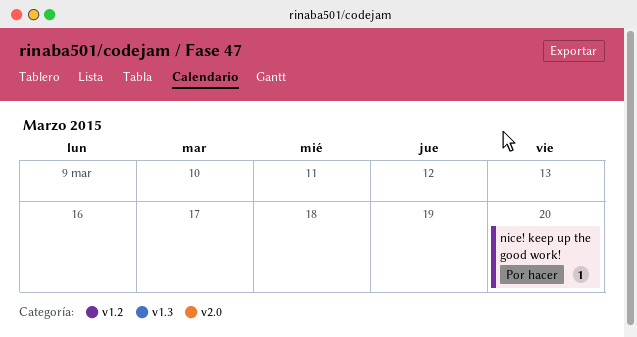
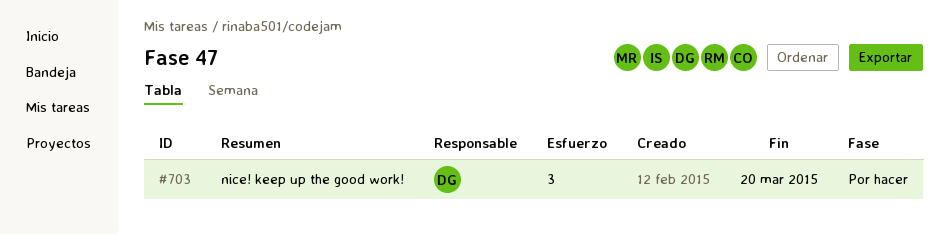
nice! keep up the good work!, estimate: 1 -> 3

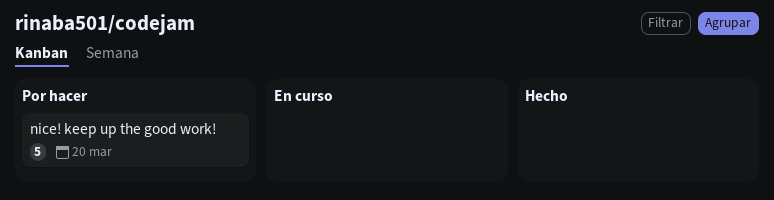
nice! keep up the good work!, estimate: 3 -> 5

